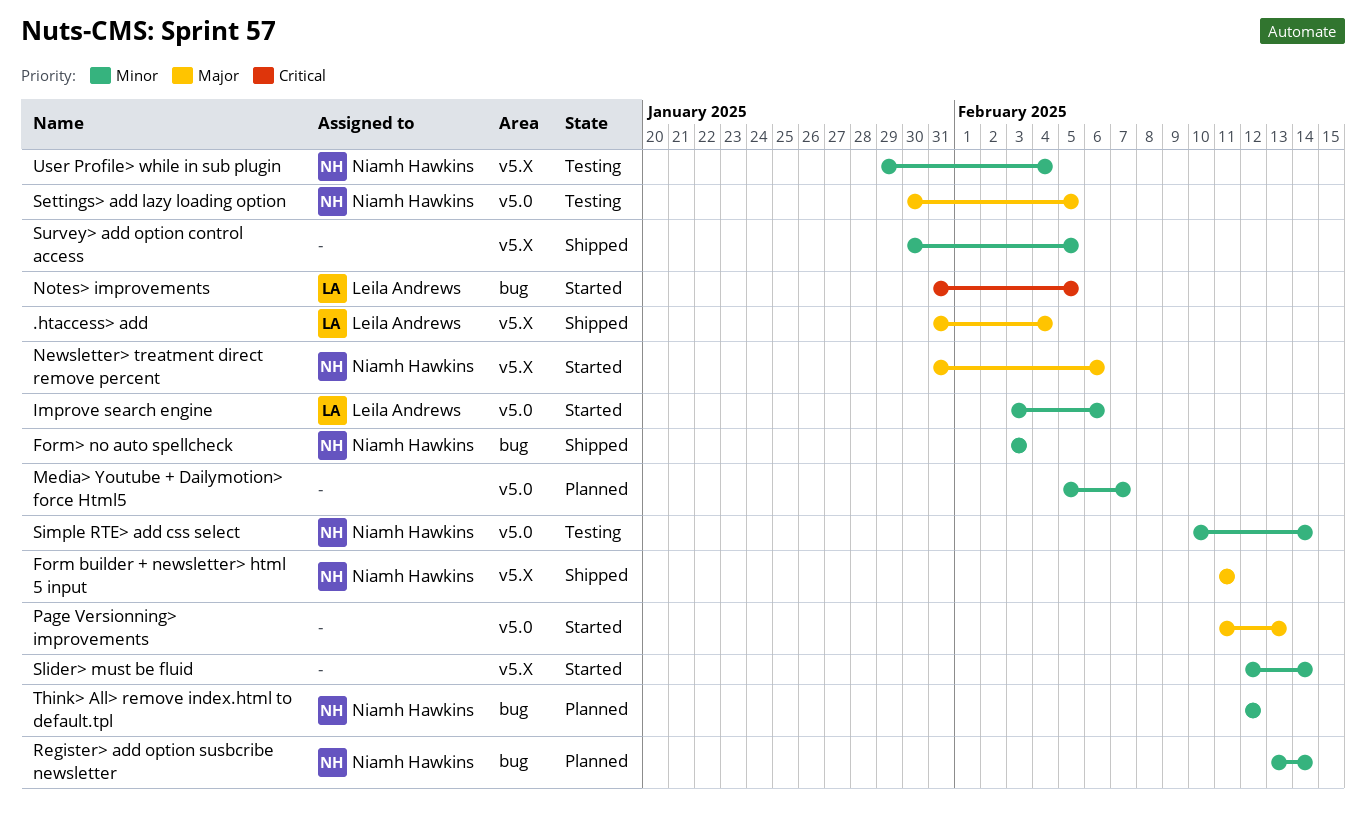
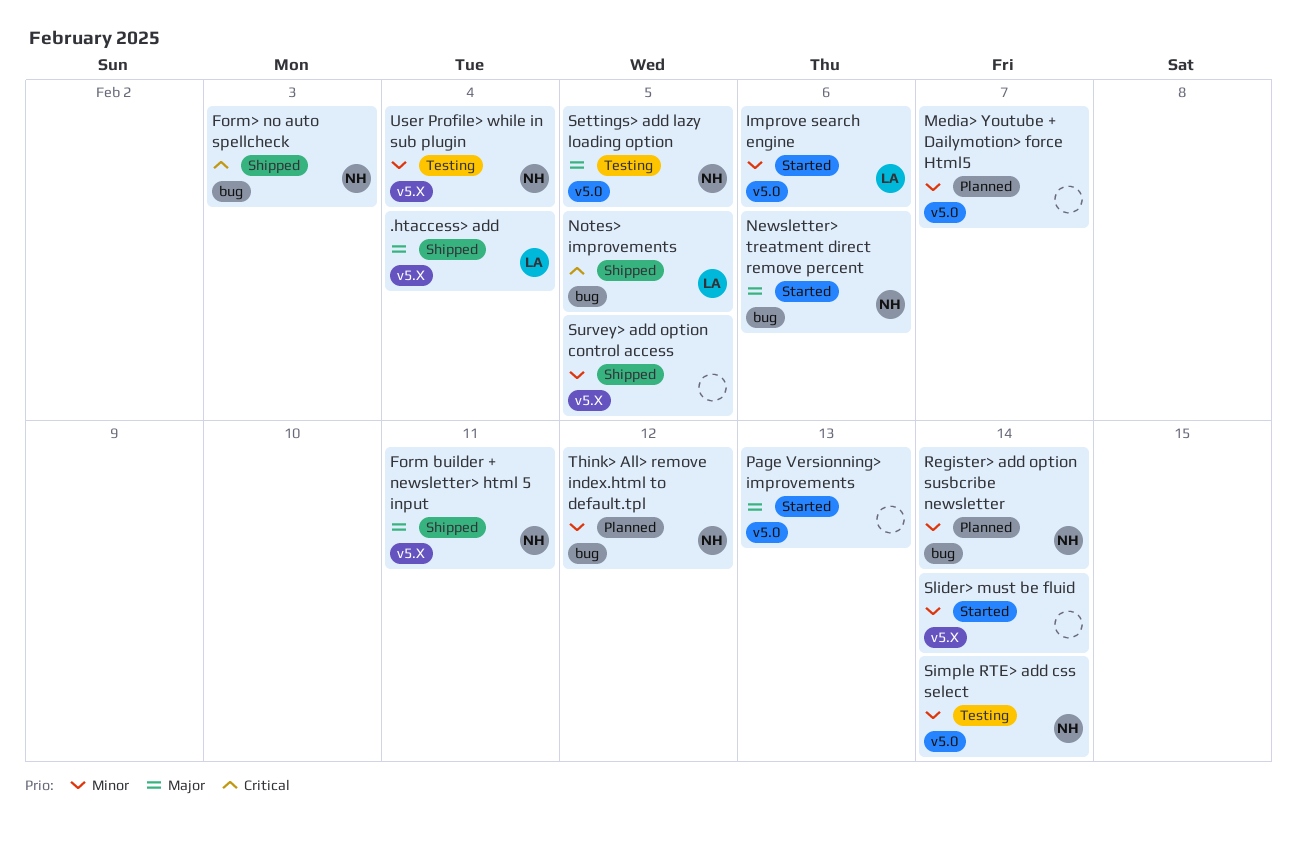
Form> no auto spellcheck, priority: Minor -> Critical
Newsletter> treatment direct remove percent, label: v5.X -> bug
Notes> improvements, status: Started -> Shipped

